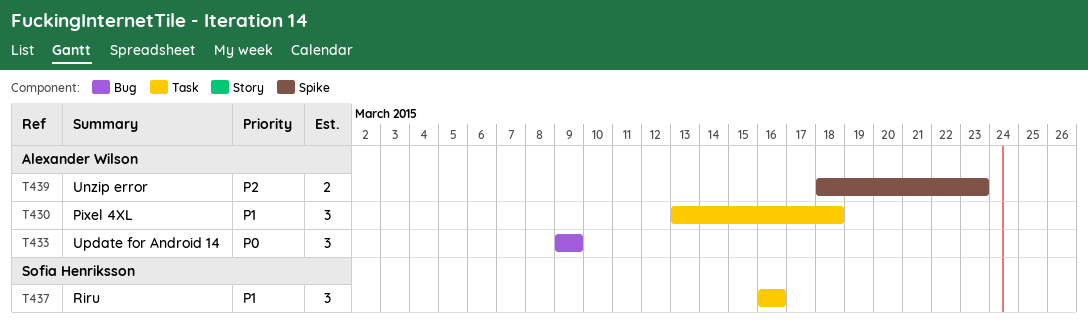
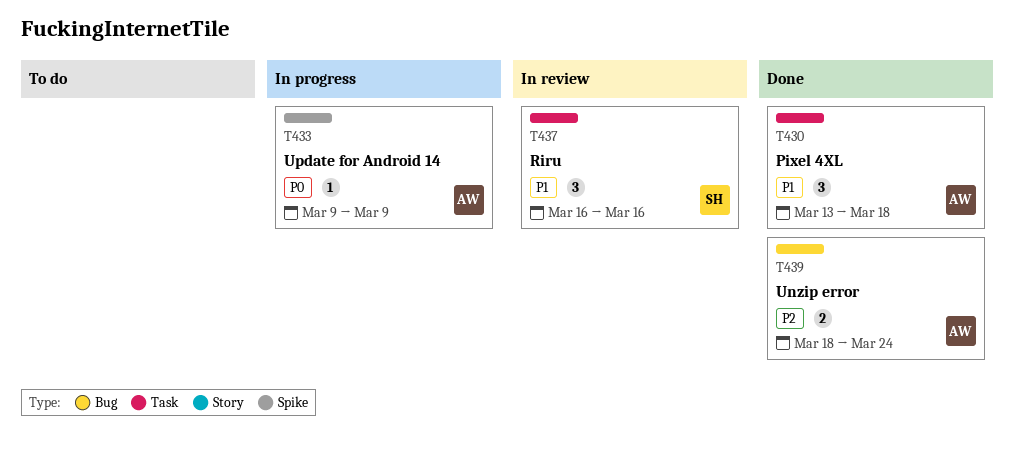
T433, label: Bug -> Spike
T433, estimate: 3 -> 1
T439, label: Spike -> Bug
T439, due: Mar 23 -> Mar 24

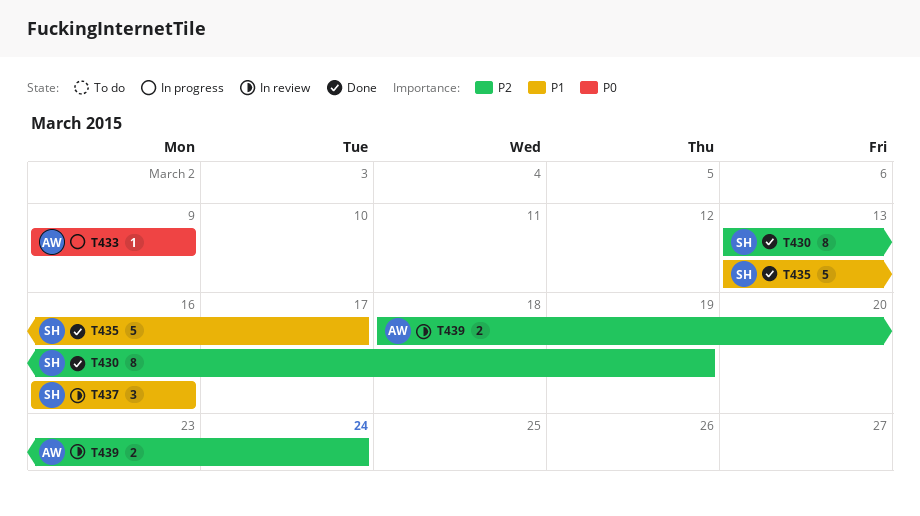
T430, owner: AW -> SH
T430, priority: P1 -> P2
T430, estimate: 3 -> 8
T430, due: Mar 18 -> Mar 19
T435: none -> present
T439, status: Done -> In review

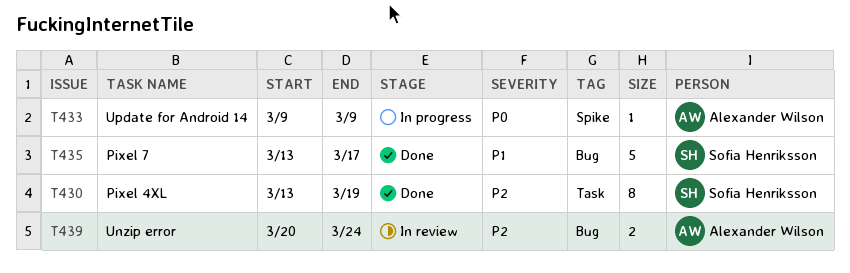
T437: present -> none
T439, start: Mar 18 -> Mar 20

